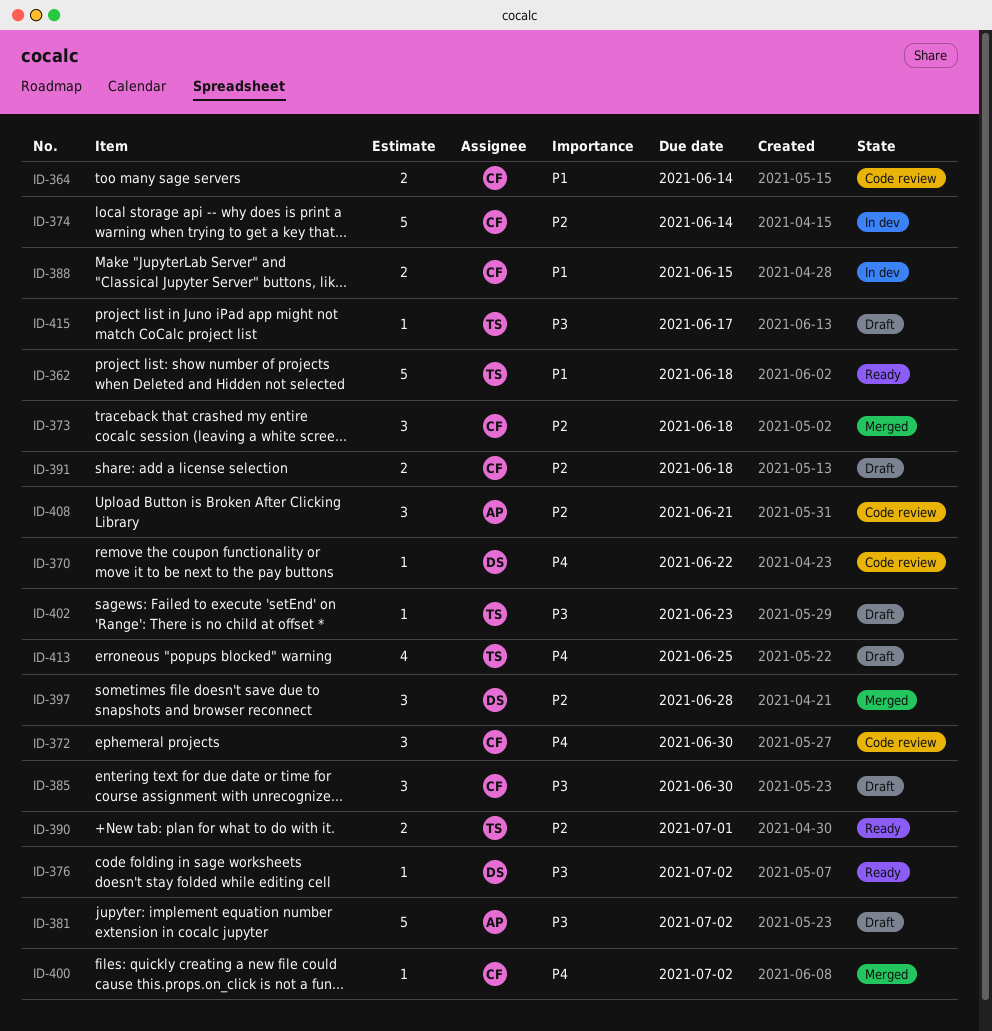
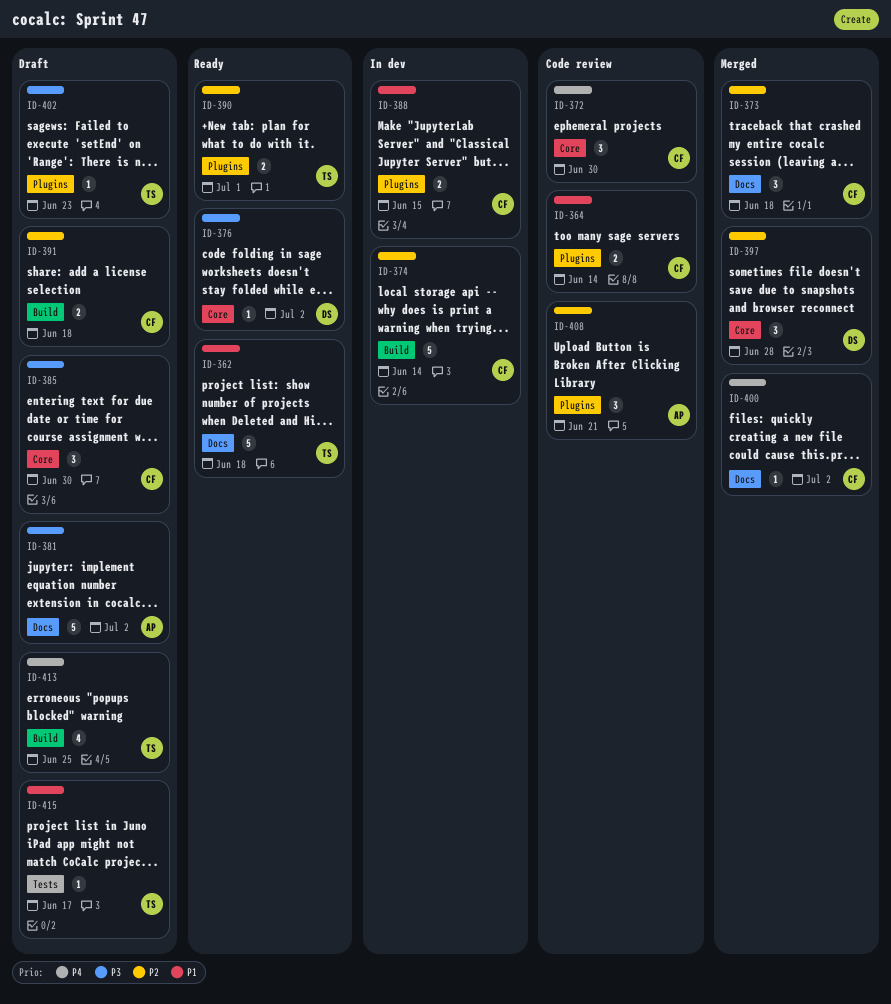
ID-370: present -> none
ID-415, priority: P3 -> P1

